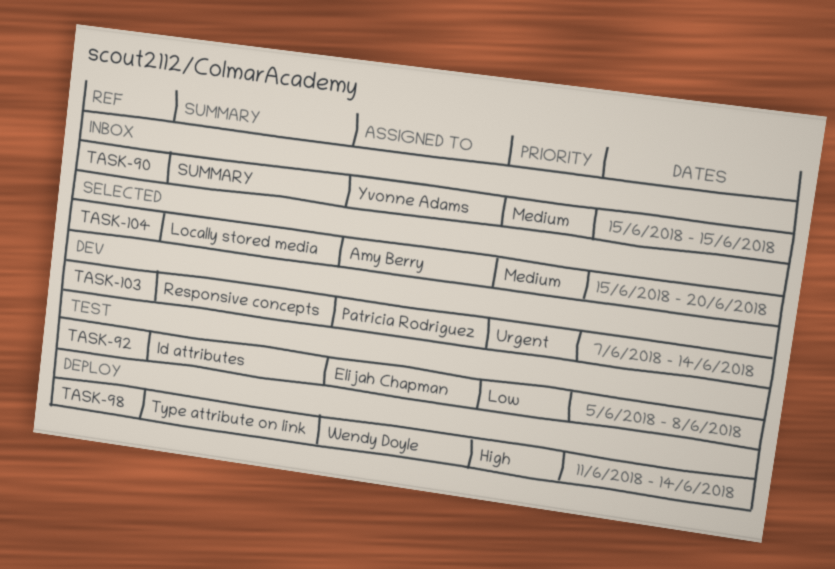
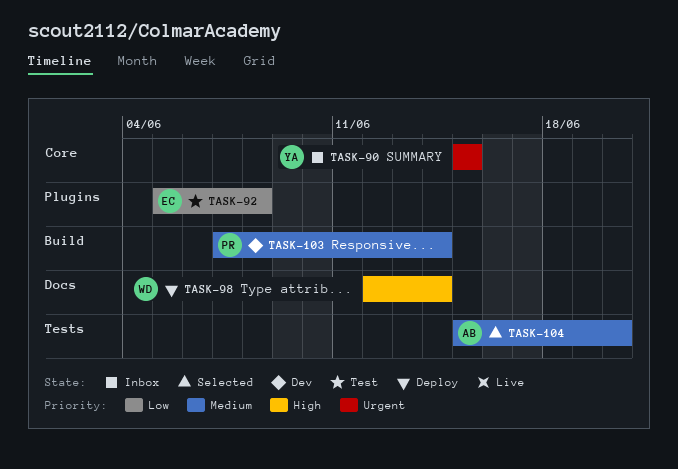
TASK-90, priority: Medium -> Urgent
TASK-98, start: Jun 11 -> Jun 12
TASK-103, priority: Urgent -> Medium

